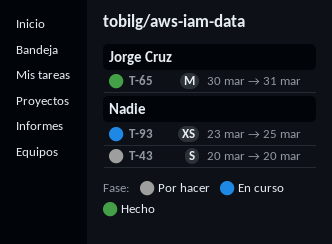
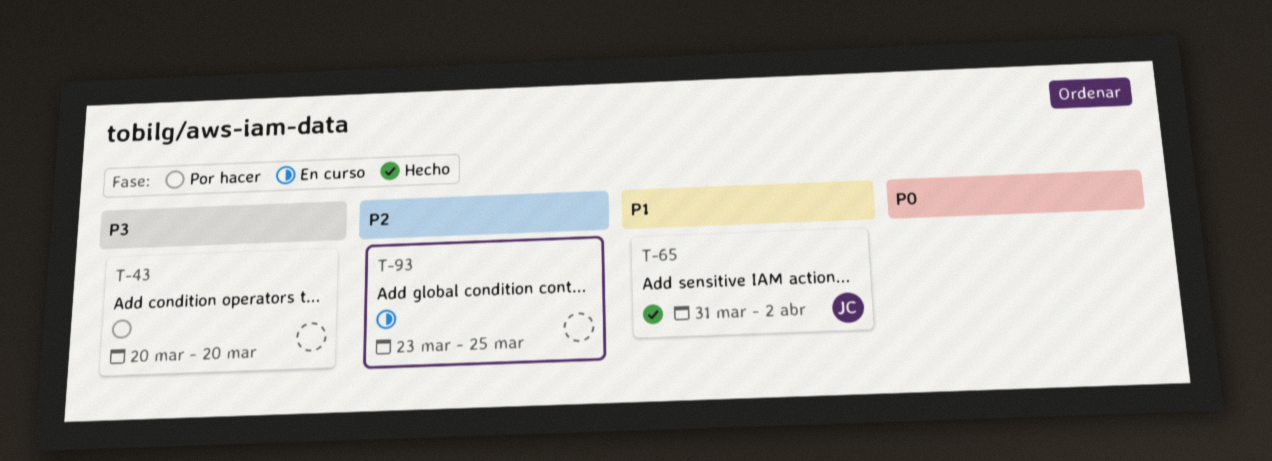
T-65, start: Mar 30 -> Mar 31
T-65, due: Mar 31 -> Apr 2

